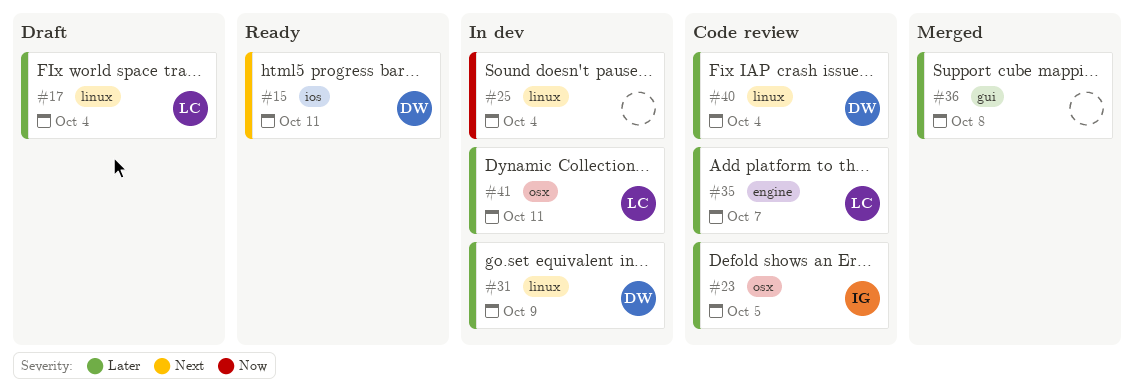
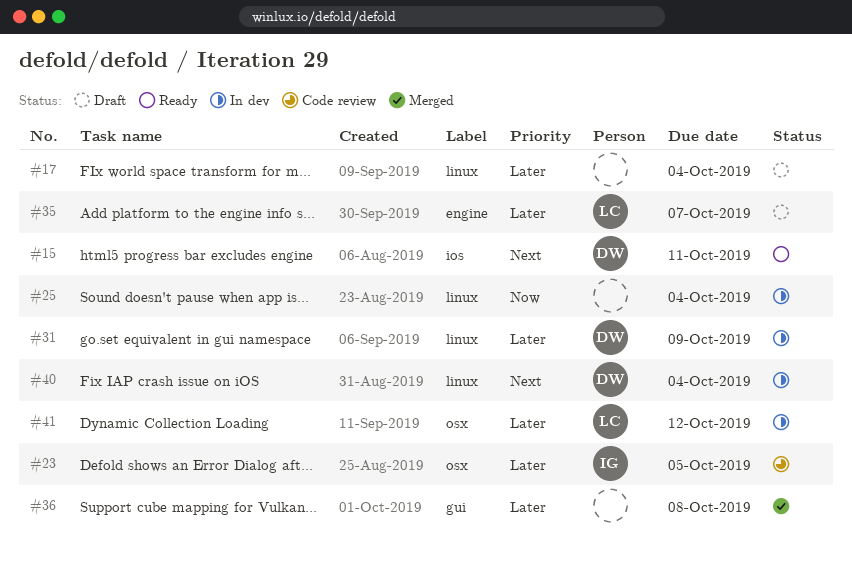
#17, owner: LC -> none
#35, status: Code review -> Draft
#40, status: Code review -> In dev
#40, priority: Later -> Next
#41, due: Oct 11 -> Oct 12

